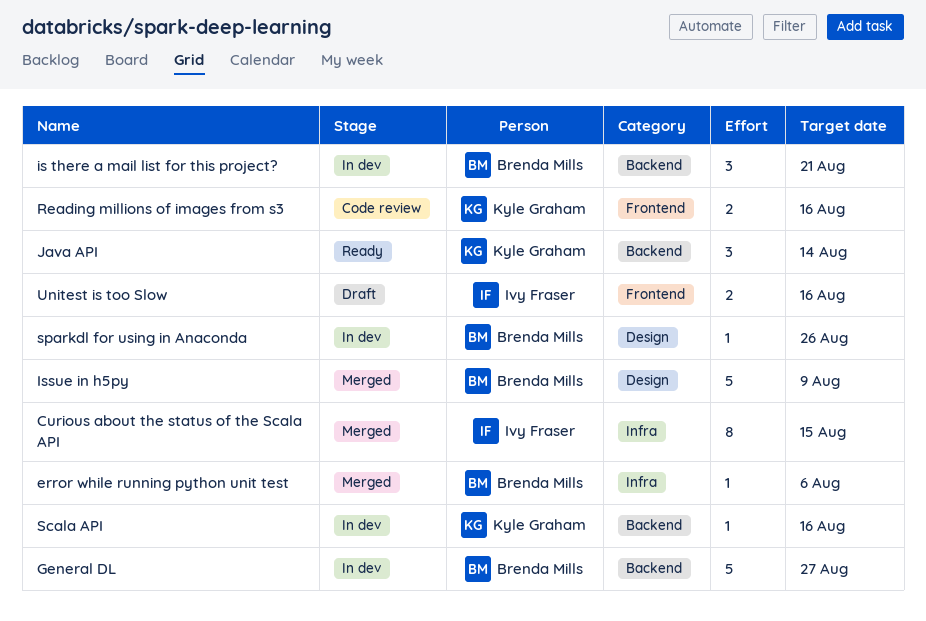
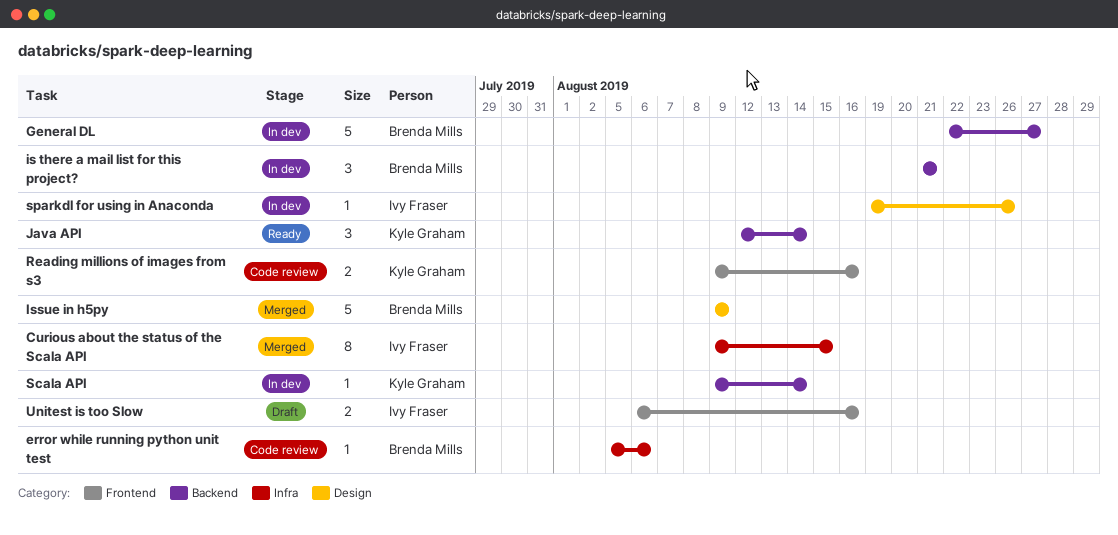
error while running python unit test, status: Merged -> Code review
Scala API, due: Aug 16 -> Aug 14
sparkdl for using in Anaconda, owner: Brenda Mills -> Ivy Fraser

